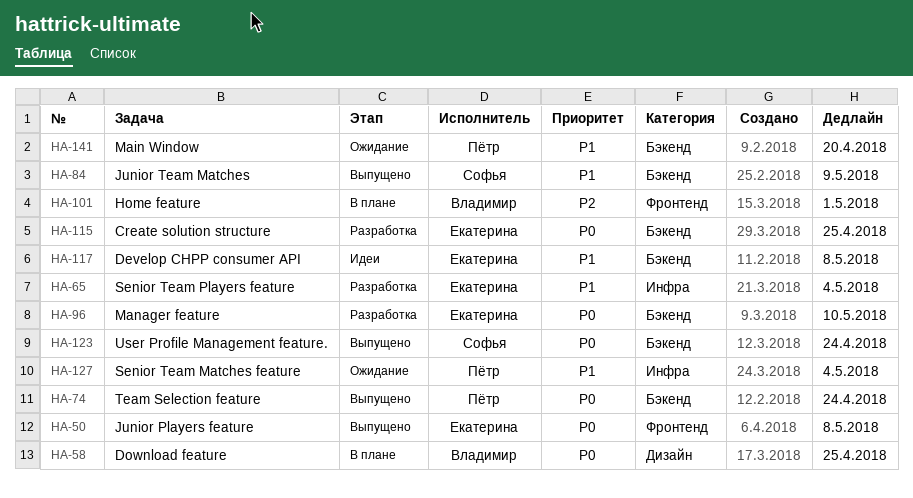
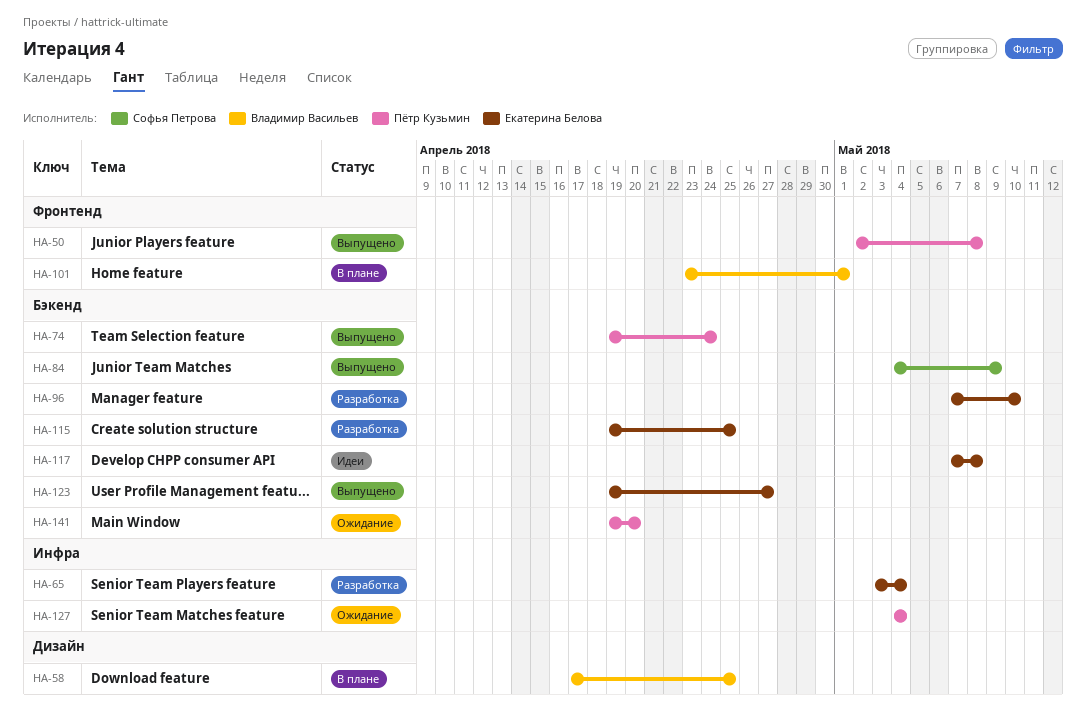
HA-50, owner: Екатерина Белова -> Пётр Кузьмин
HA-123, owner: Софья Петрова -> Екатерина Белова
HA-123, due: Apr 24 -> Apr 27

